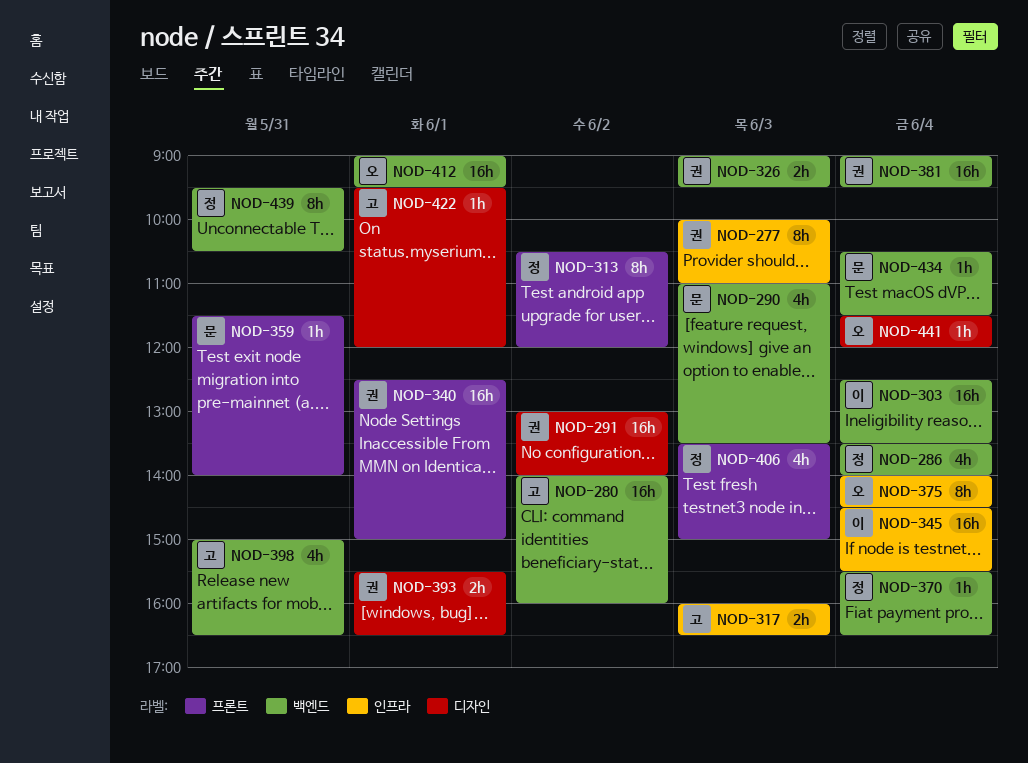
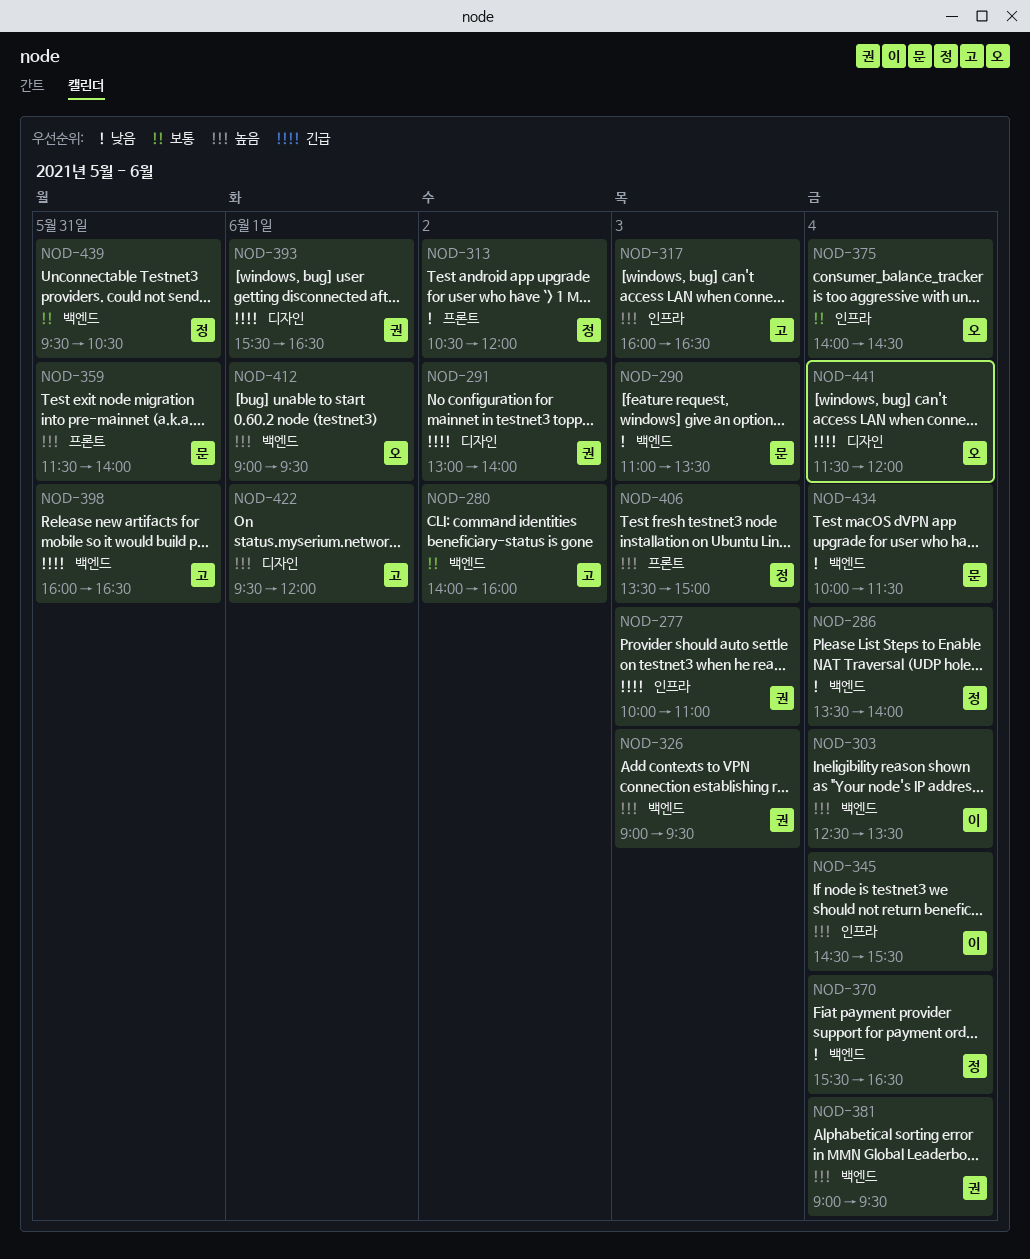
NOD-340: present -> none
NOD-398, begins: 15:00 -> 16:00
NOD-434, begins: 10:30 -> 10:00

